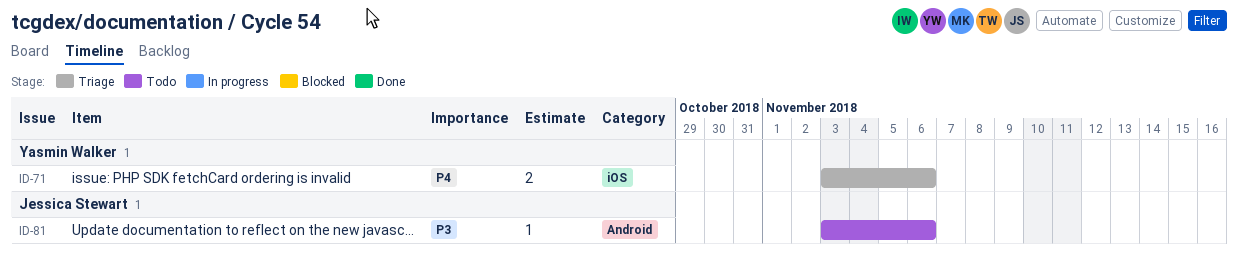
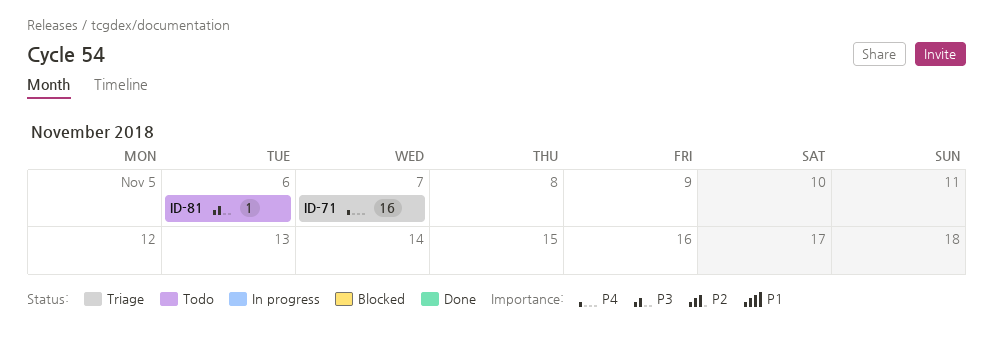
ID-71, estimate: 2 -> 16
ID-71, due: Nov 6 -> Nov 7

